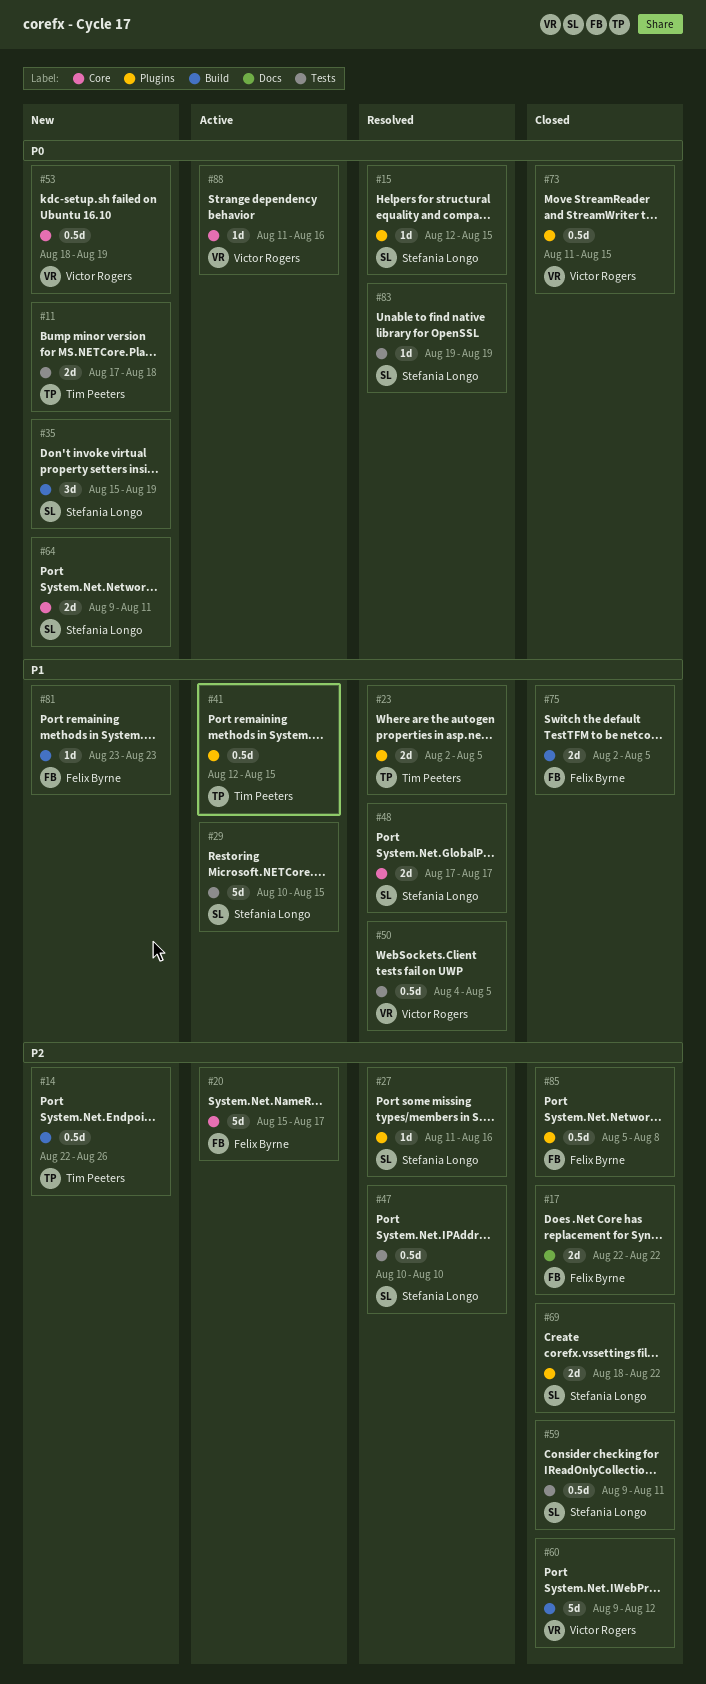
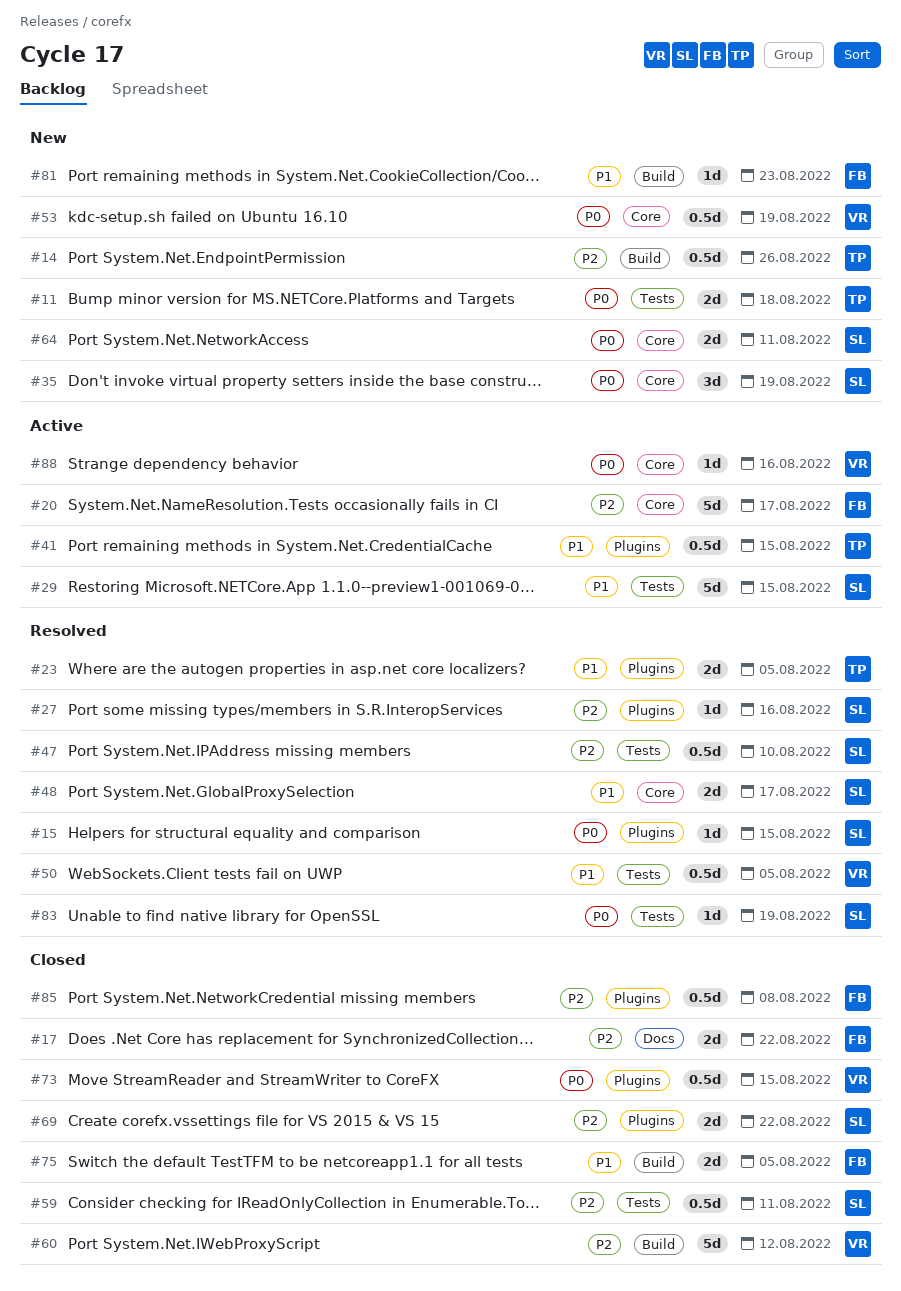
#35, label: Build -> Core

